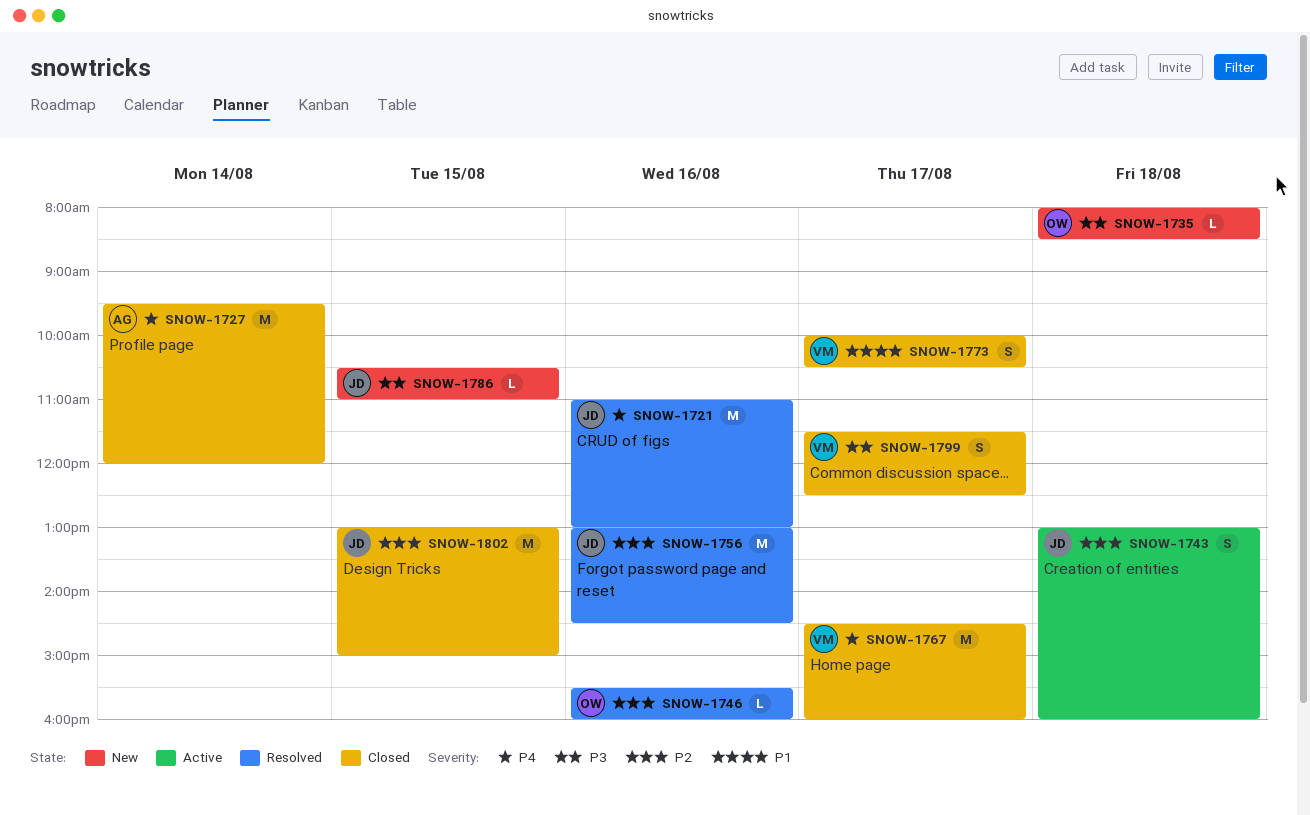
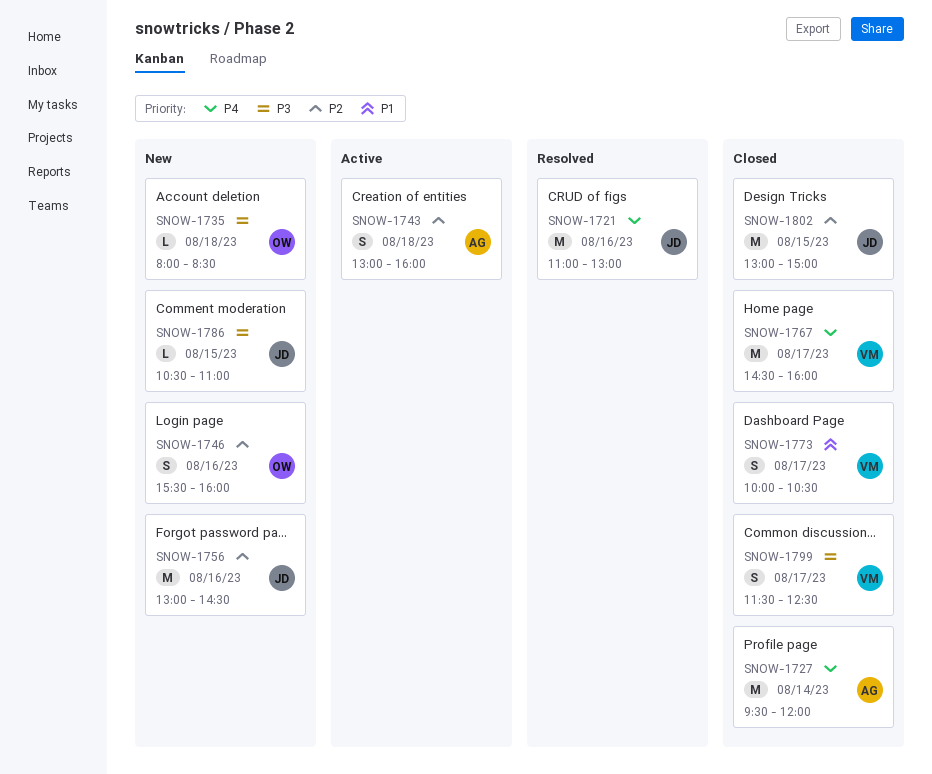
SNOW-1743, owner: JD -> AG
SNOW-1746, status: Resolved -> New
SNOW-1746, estimate: L -> S
SNOW-1756, status: Resolved -> New

